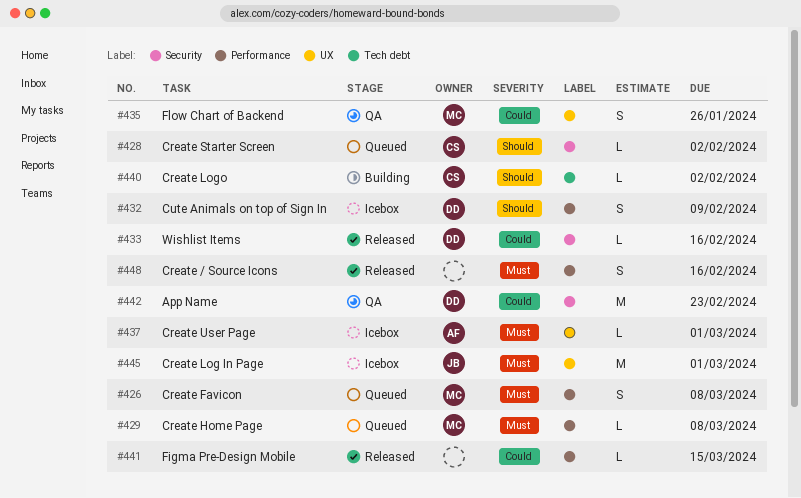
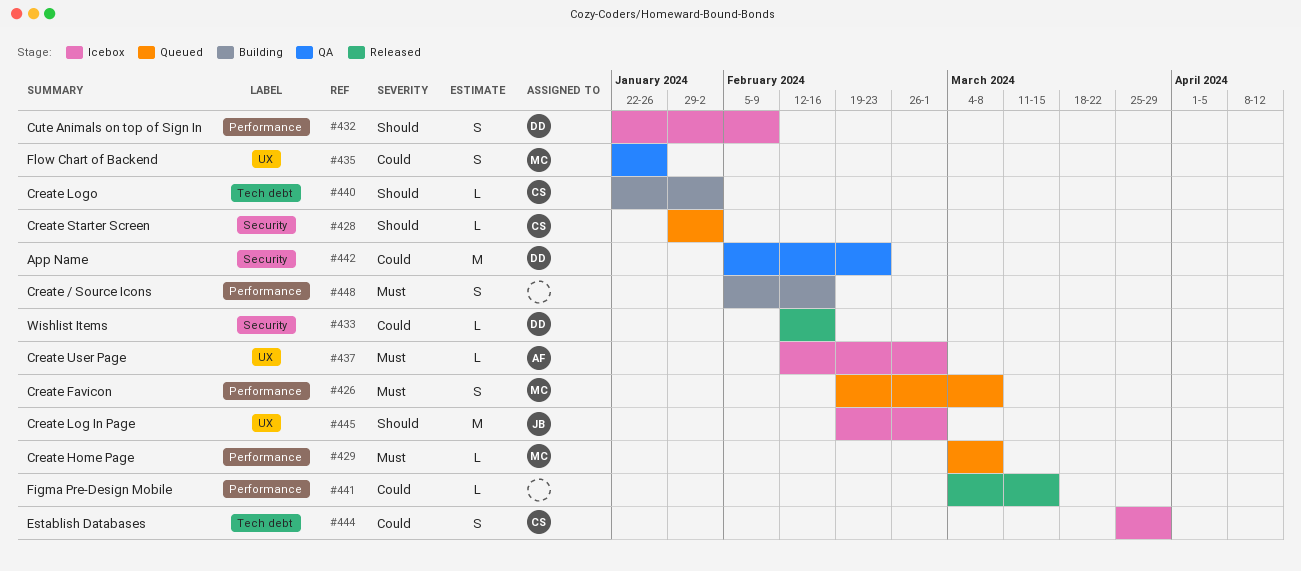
#444: none -> present
#445, priority: Must -> Should
#448, status: Released -> Building

